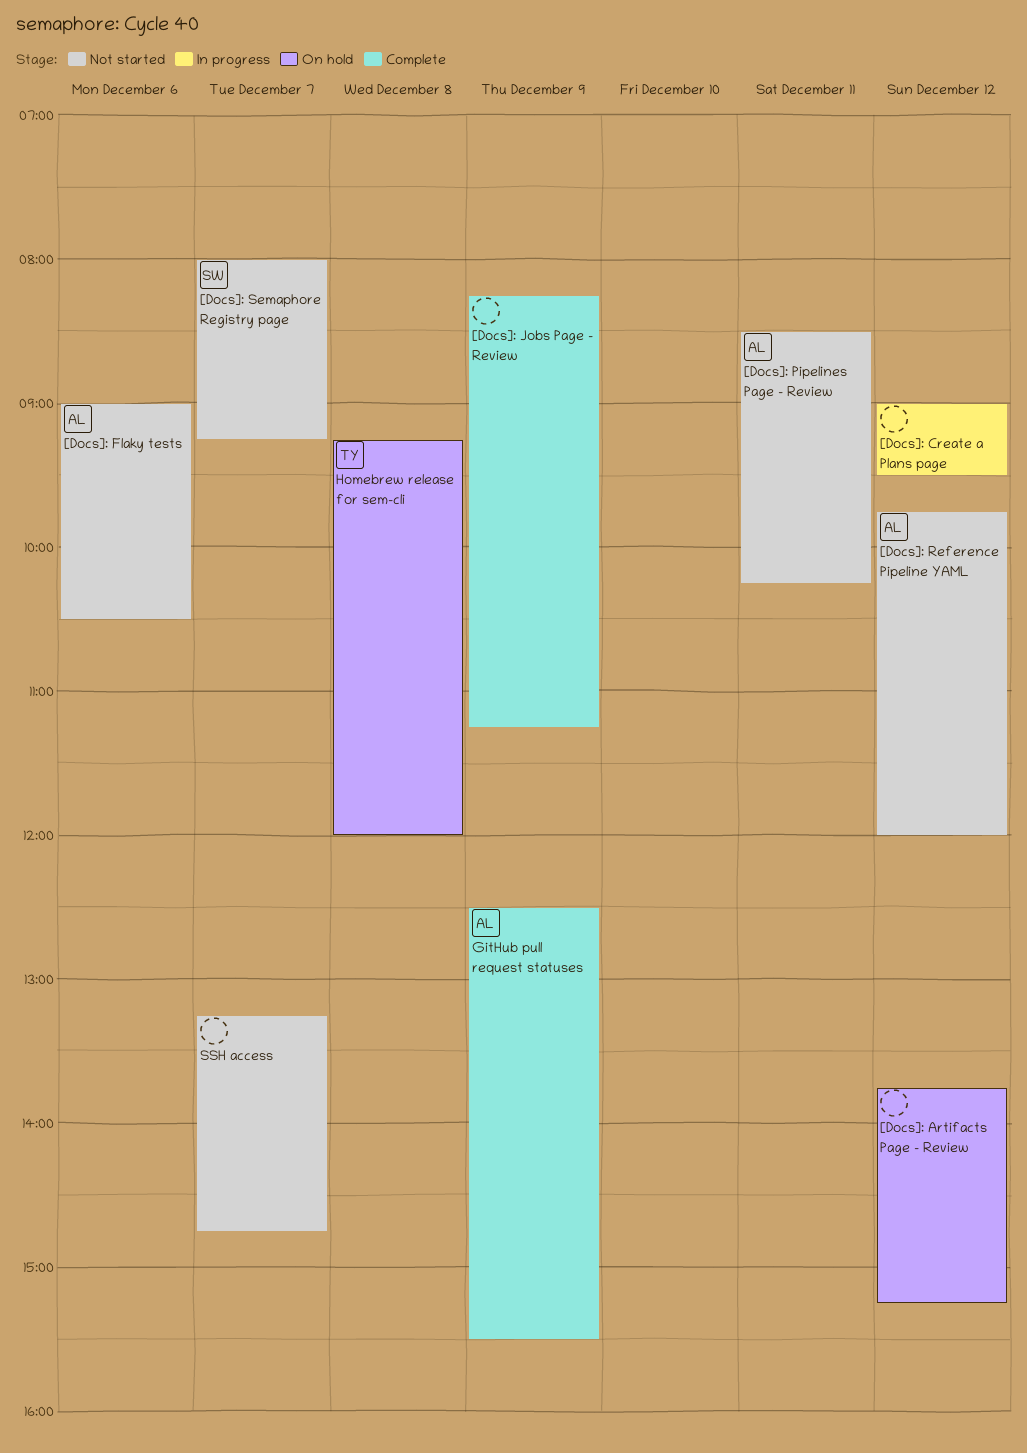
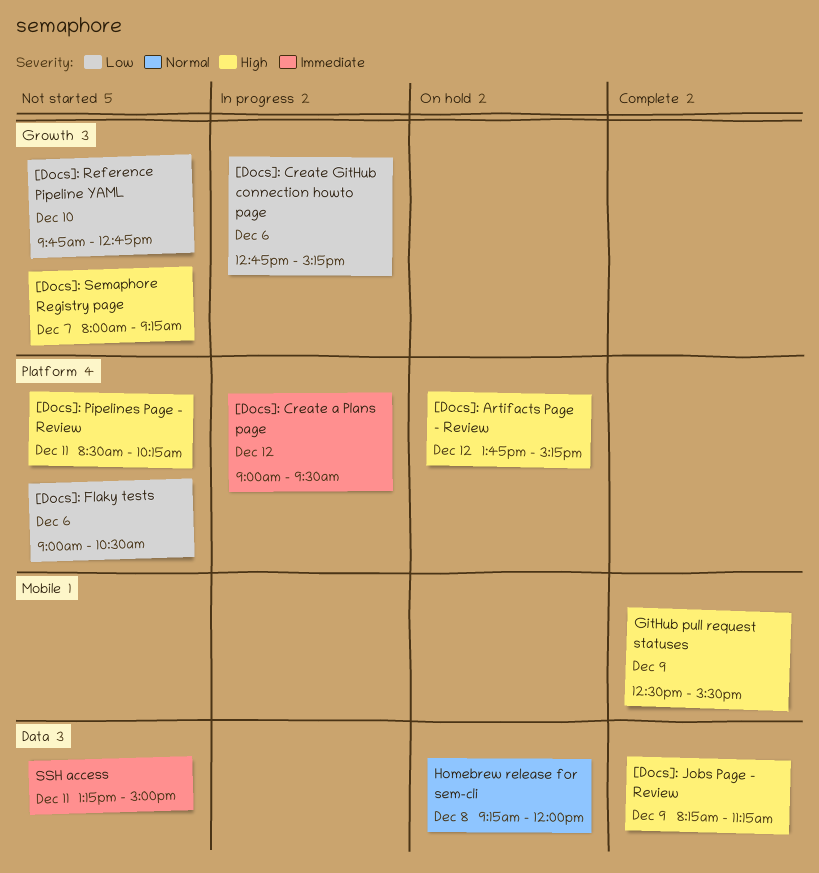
[Docs]: Create GitHub connection howto page: none -> present
[Docs]: Reference Pipeline YAML, day: Dec 12 -> Dec 10
[Docs]: Reference Pipeline YAML, ends: 12:00 -> 12:45
SSH access, day: Dec 7 -> Dec 11
SSH access, ends: 14:45 -> 15:00

